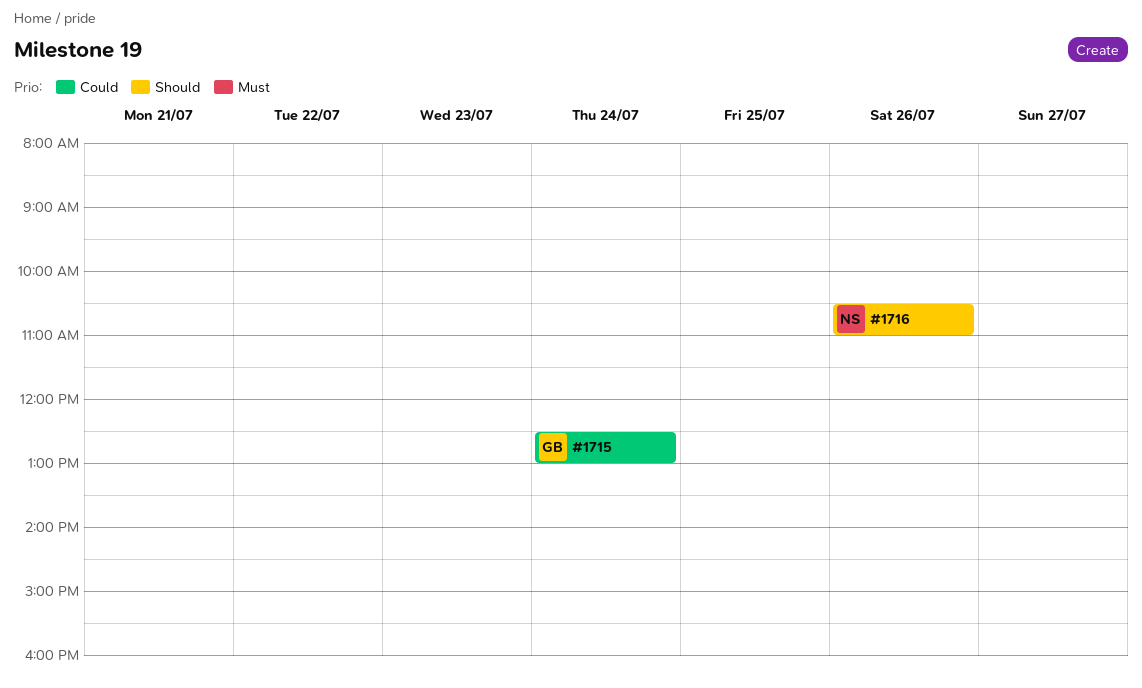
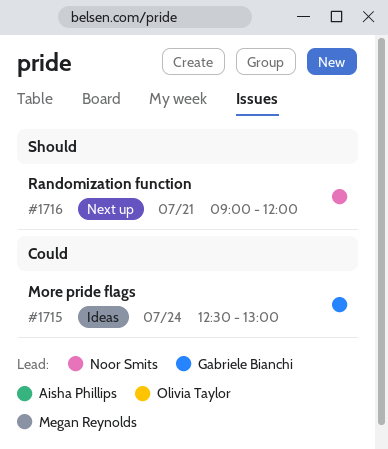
#1716, day: Jul 26 -> Jul 21
#1716, begins: 10:30 -> 09:00
#1716, ends: 11:00 -> 12:00

